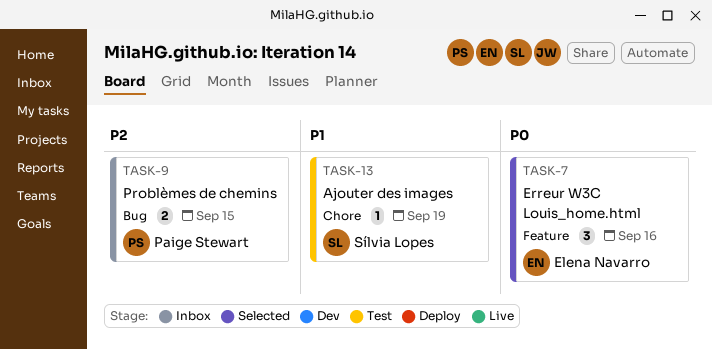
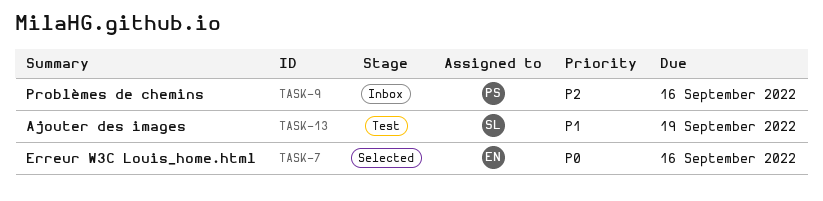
TASK-9, due: Sep 15 -> Sep 16

